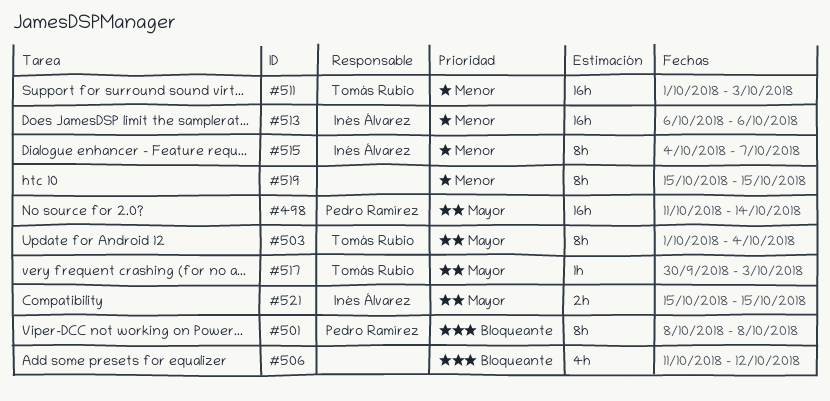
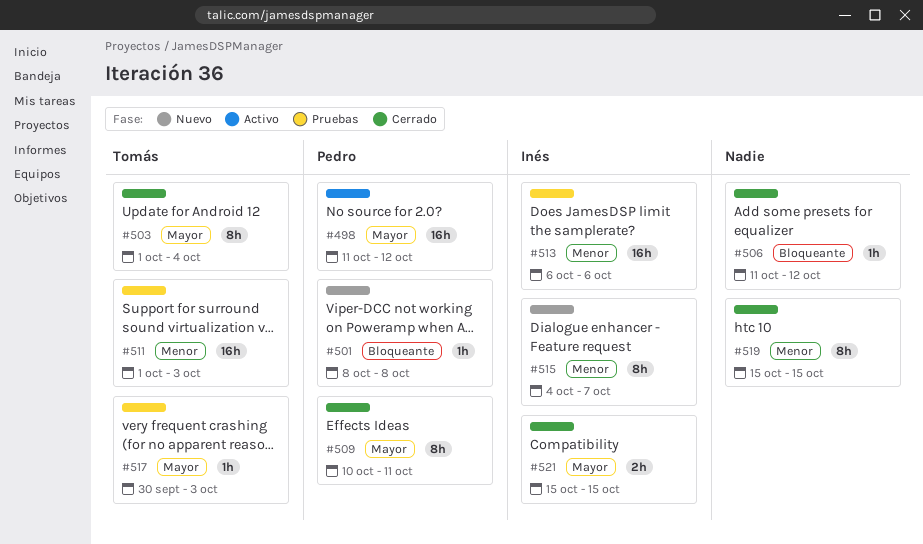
#498, due: Oct 14 -> Oct 12
#501, estimate: 8h -> 1h
#506, estimate: 4h -> 1h
#509: none -> present

